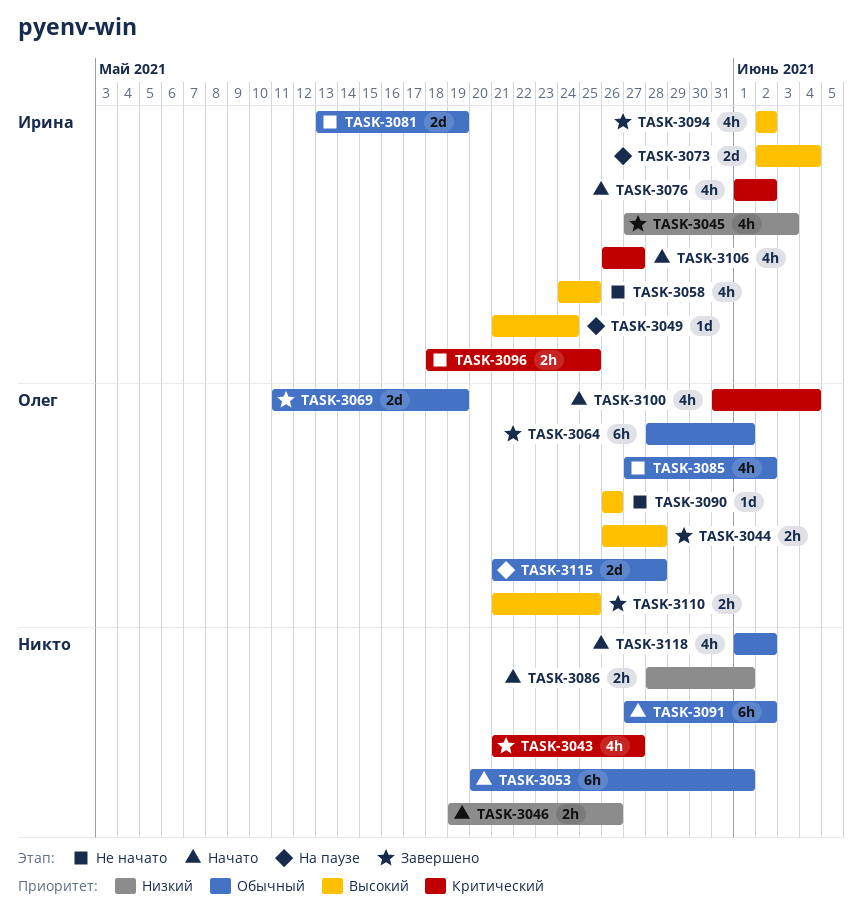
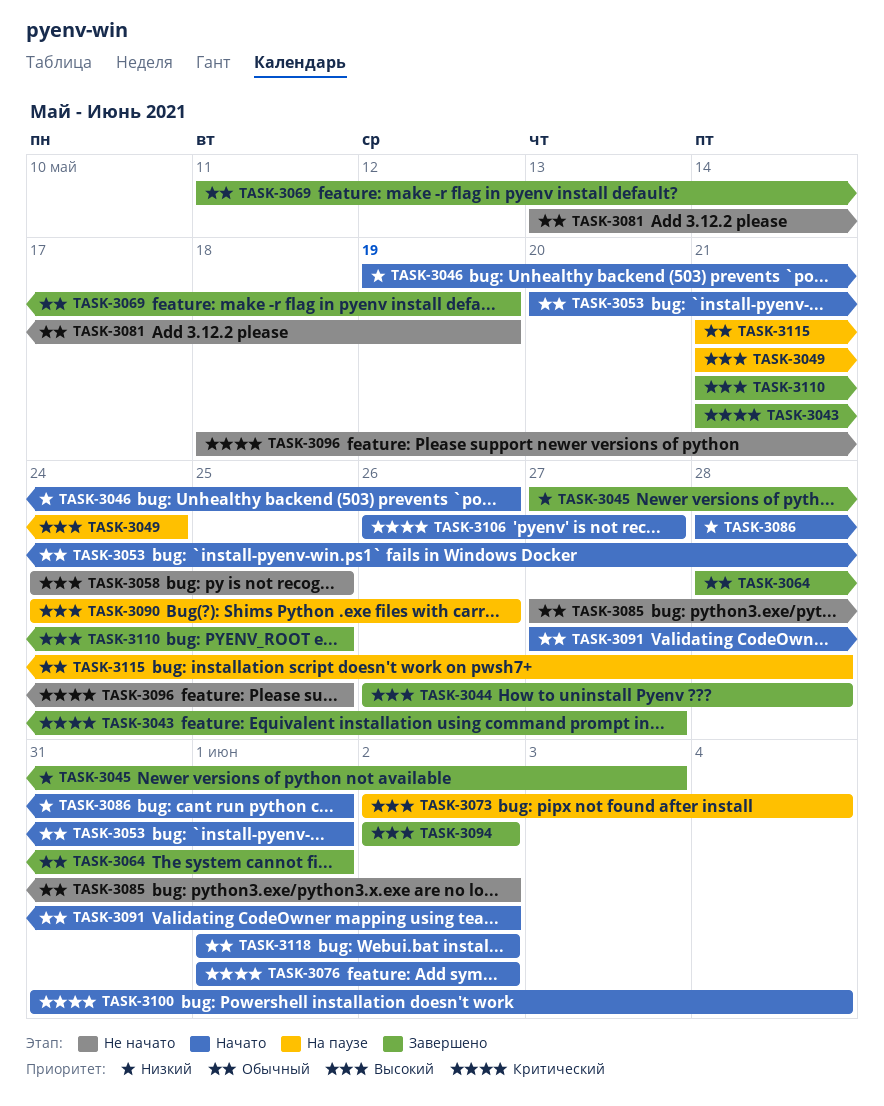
TASK-3090, status: Не начато -> На паузе
TASK-3090, start: May 26 -> May 24

